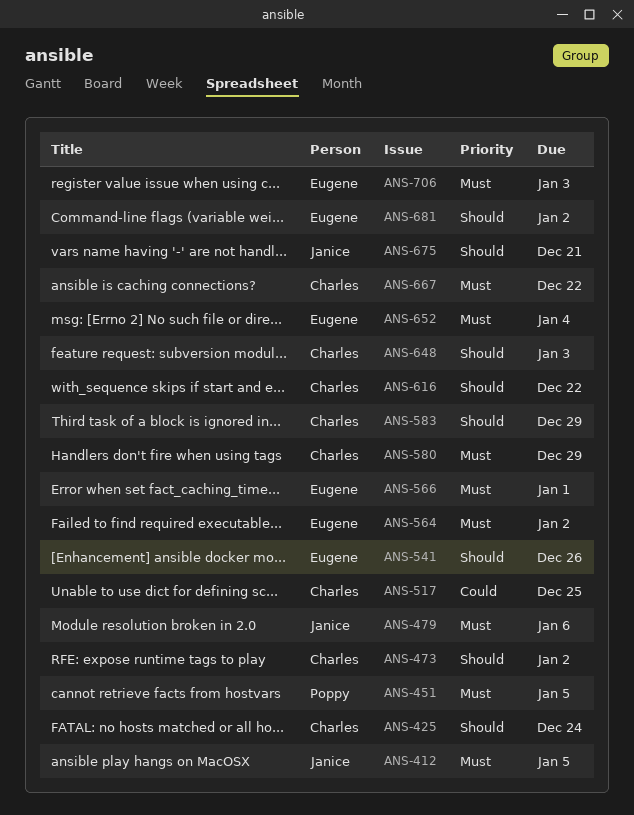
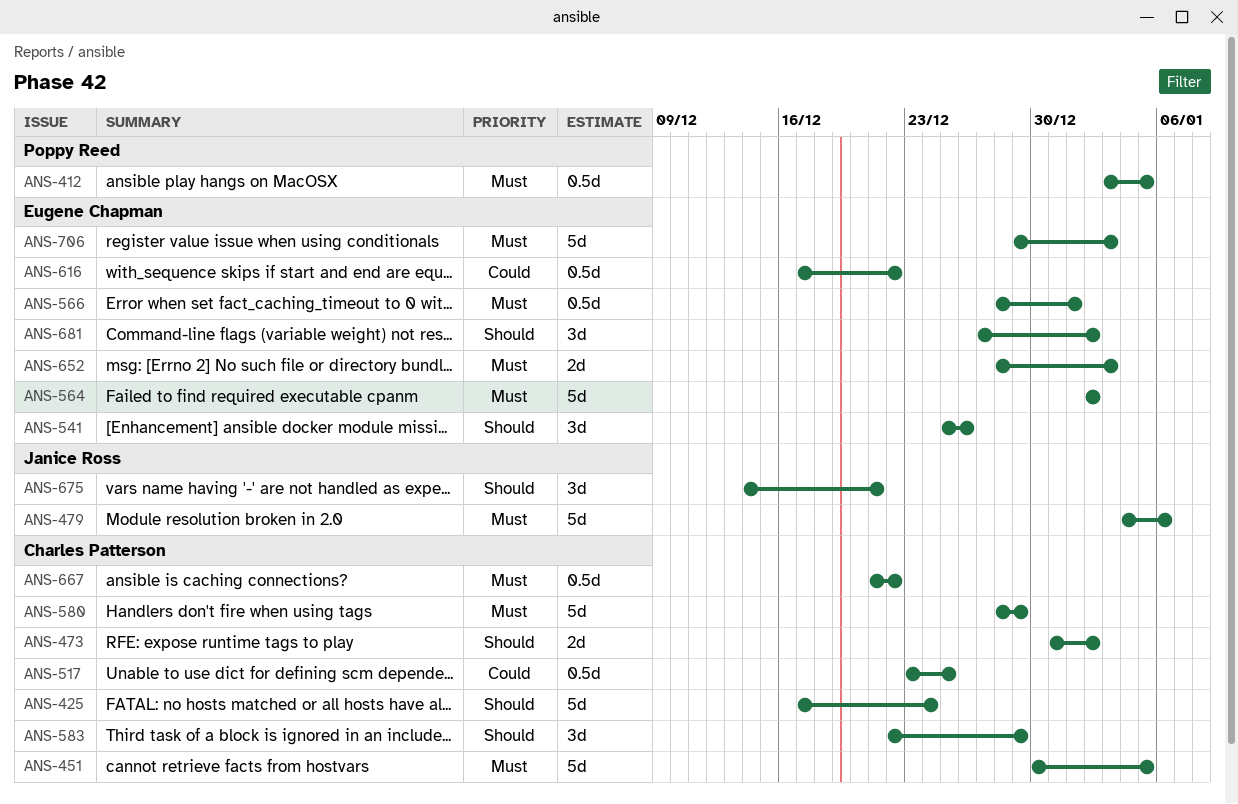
ANS-412, owner: Janice Ross -> Poppy Reed
ANS-451, owner: Poppy Reed -> Charles Patterson
ANS-616, owner: Charles Patterson -> Eugene Chapman
ANS-616, priority: Should -> Could
ANS-648: present -> none
ANS-652, due: Jan 4 -> Jan 3

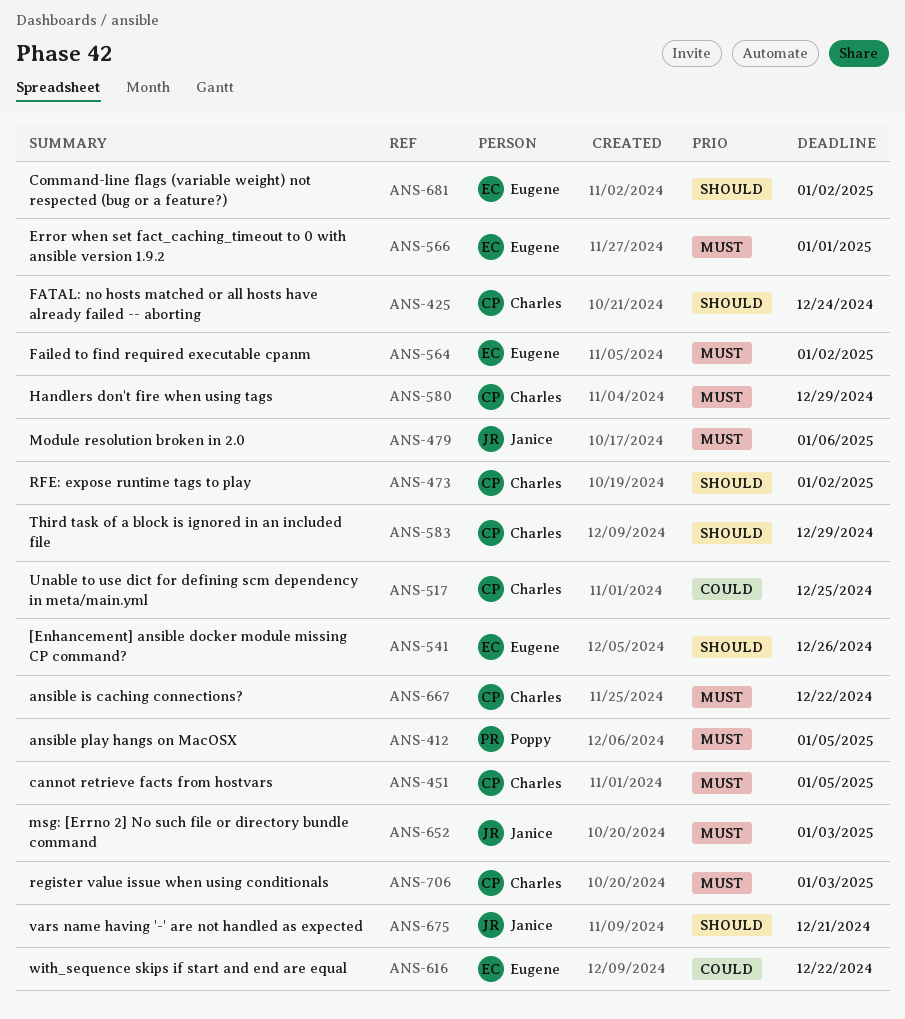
ANS-652, owner: Eugene Chapman -> Janice Ross
ANS-706, owner: Eugene Chapman -> Charles Patterson

